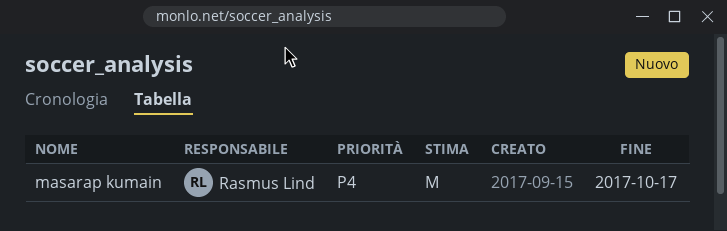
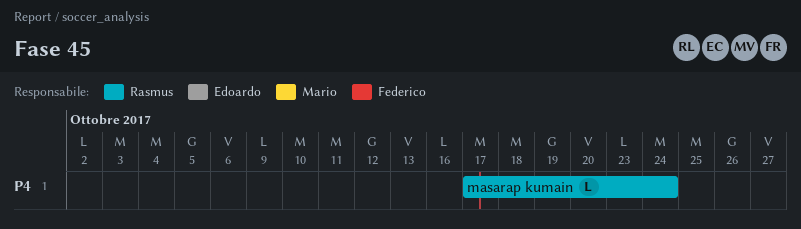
masarap kumain, estimate: M -> L
masarap kumain, due: Oct 17 -> Oct 24

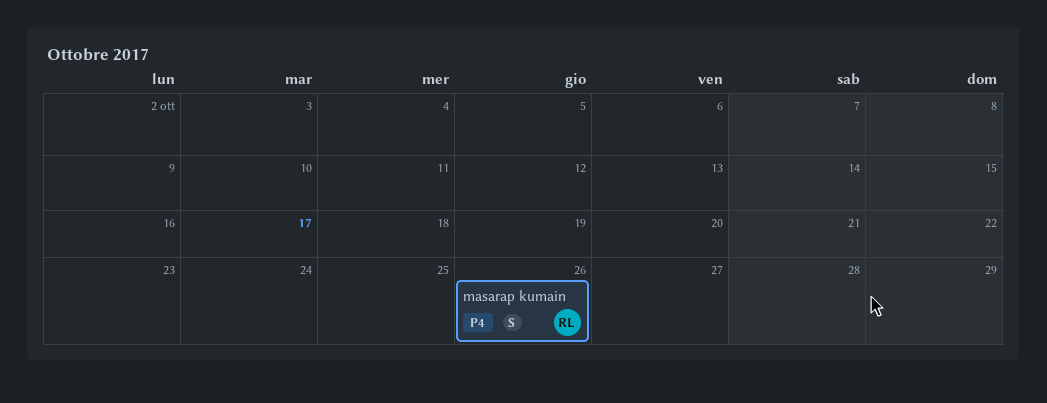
masarap kumain, estimate: L -> S
masarap kumain, due: Oct 24 -> Oct 26

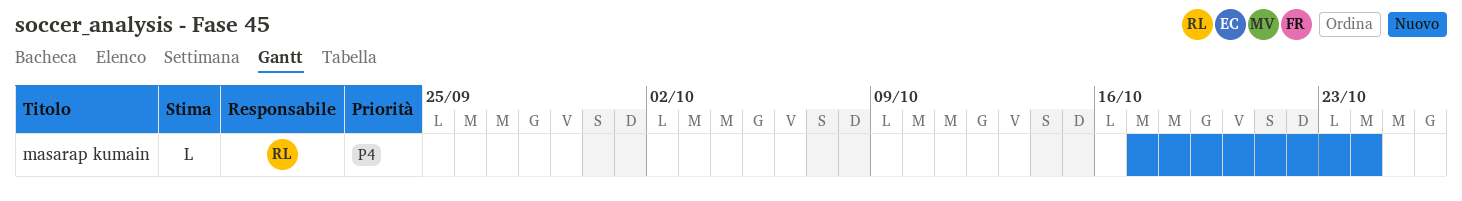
masarap kumain, estimate: S -> L
masarap kumain, due: Oct 26 -> Oct 24

